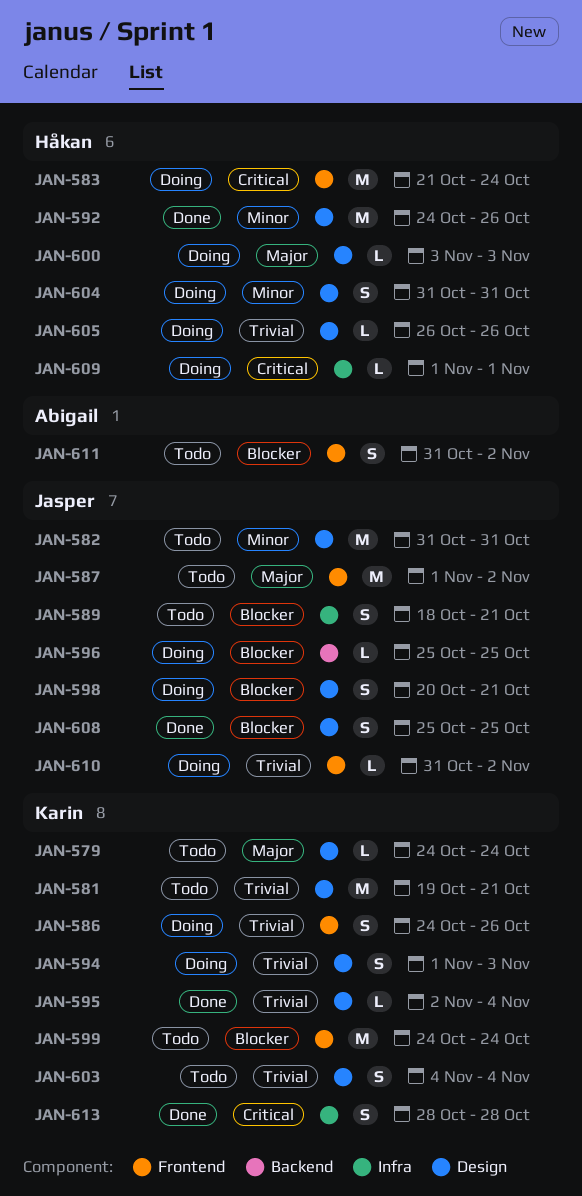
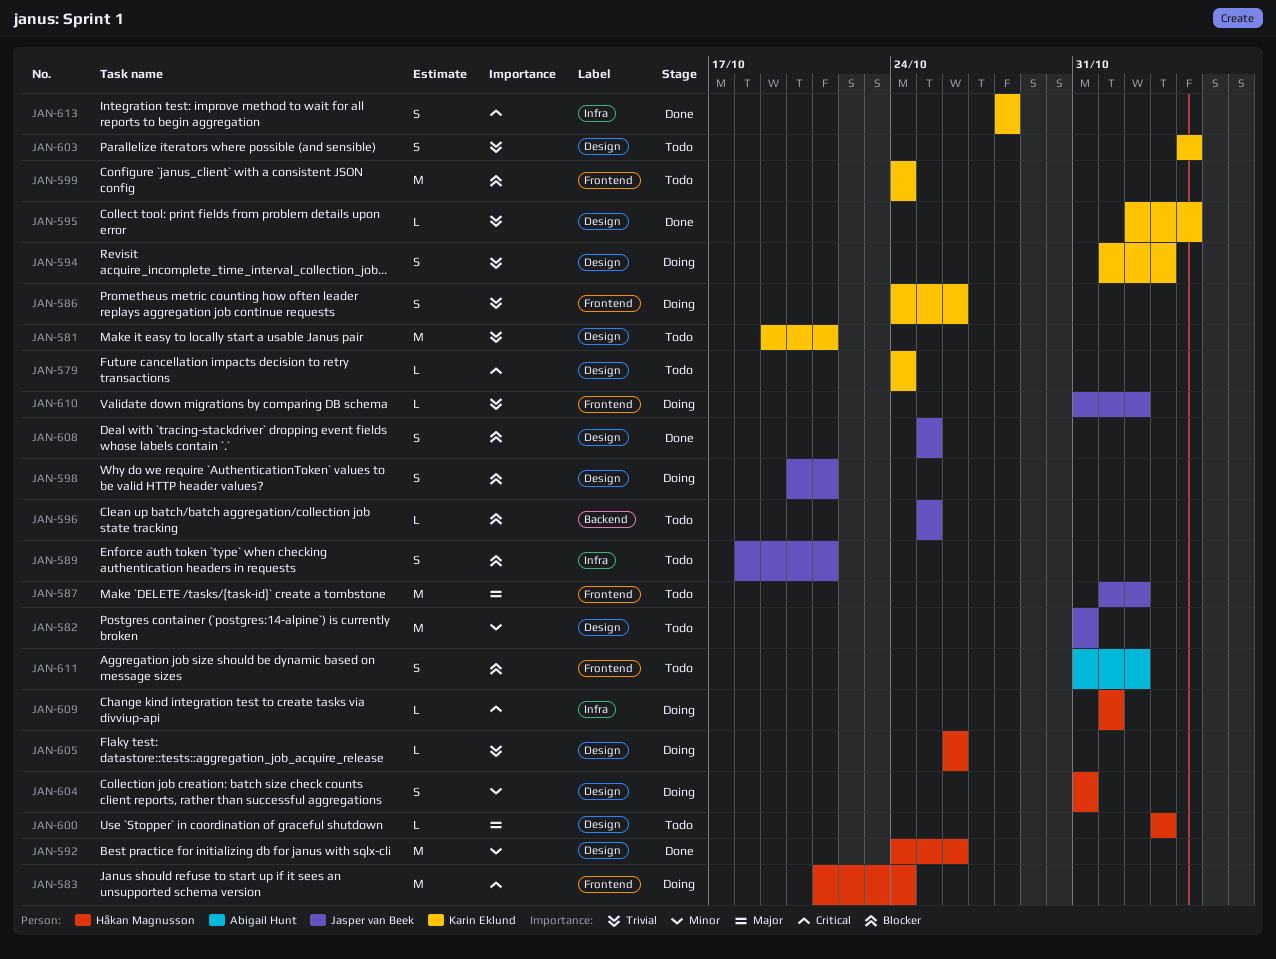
JAN-579, priority: Major -> Critical
JAN-596, status: Doing -> Todo
JAN-600, status: Doing -> Todo

